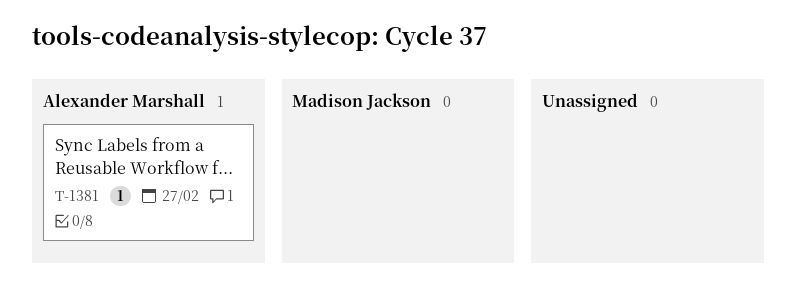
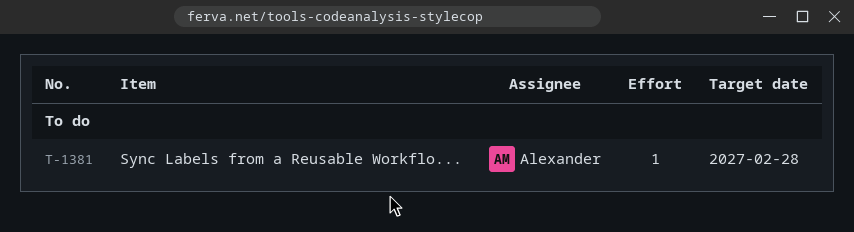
T-1381, due: Feb 27 -> Feb 28

